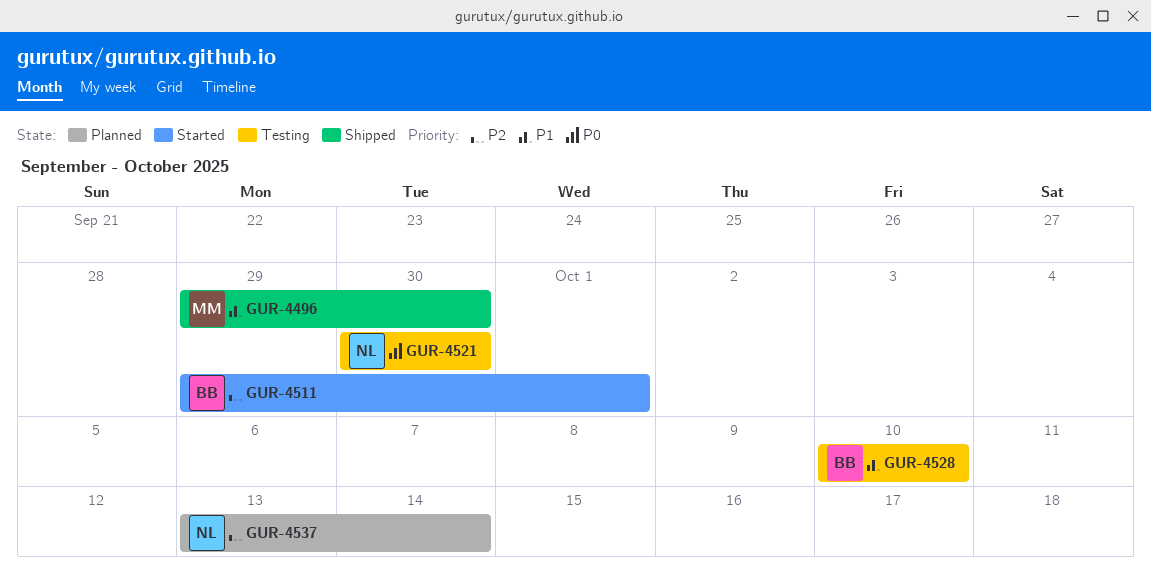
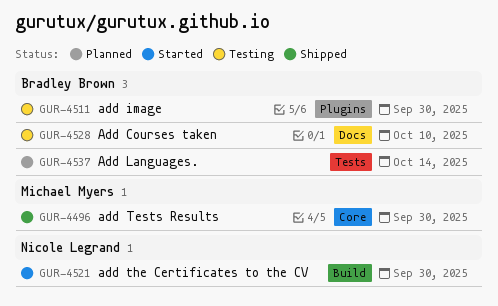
GUR-4511, status: Started -> Testing
GUR-4511, due: Oct 1 -> Sep 30
GUR-4521, status: Testing -> Started
GUR-4537, owner: Nicole Legrand -> Bradley Brown

